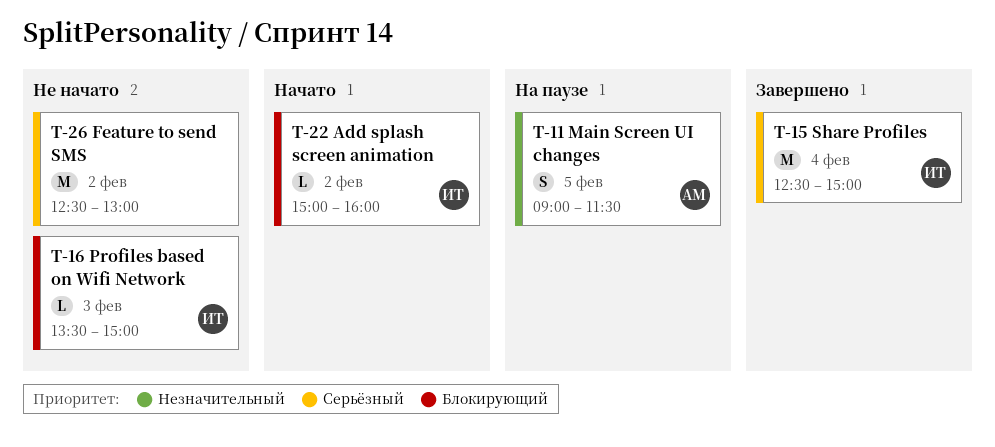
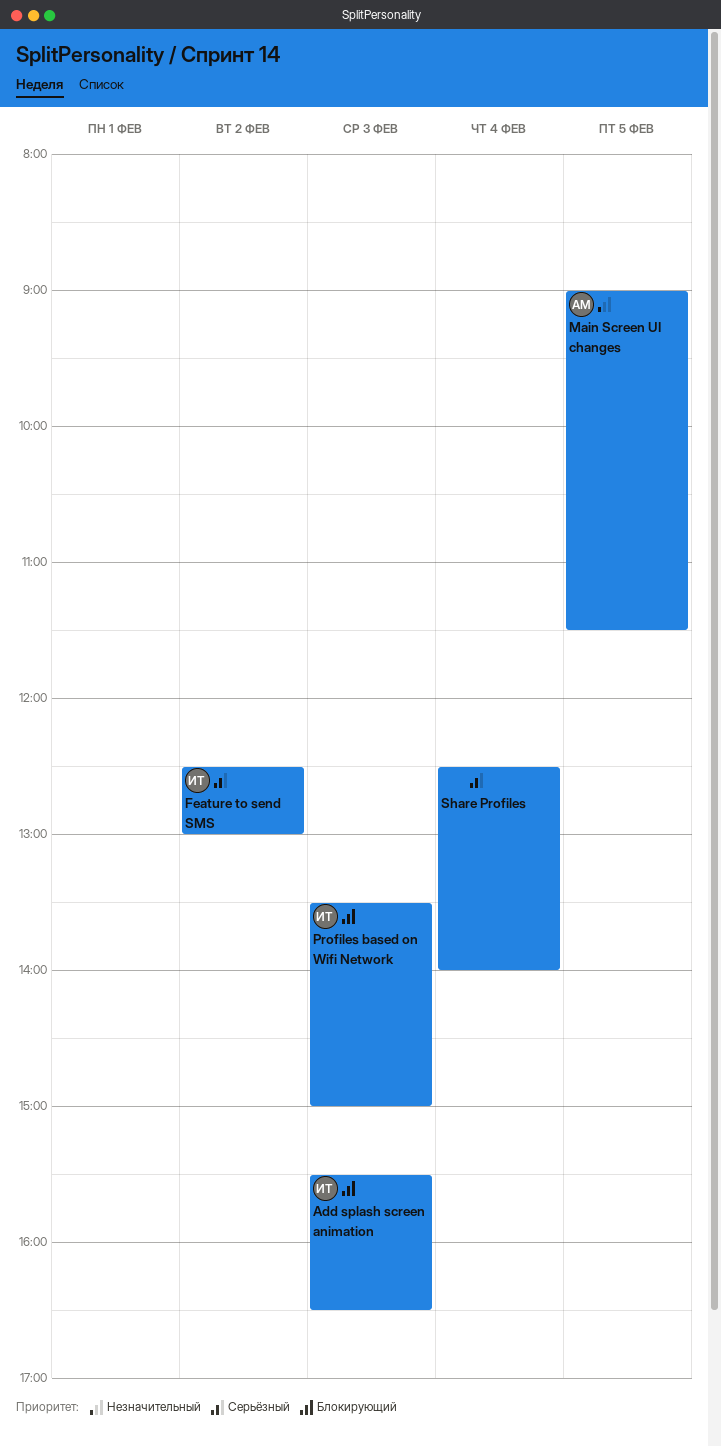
Add splash screen animation, day: Feb 2 -> Feb 3
Add splash screen animation, begins: 15:00 -> 15:30
Add splash screen animation, ends: 16:00 -> 16:30
Feature to send SMS, owner: none -> ИТ
Share Profiles, owner: ИТ -> none
Share Profiles, ends: 15:00 -> 14:00

